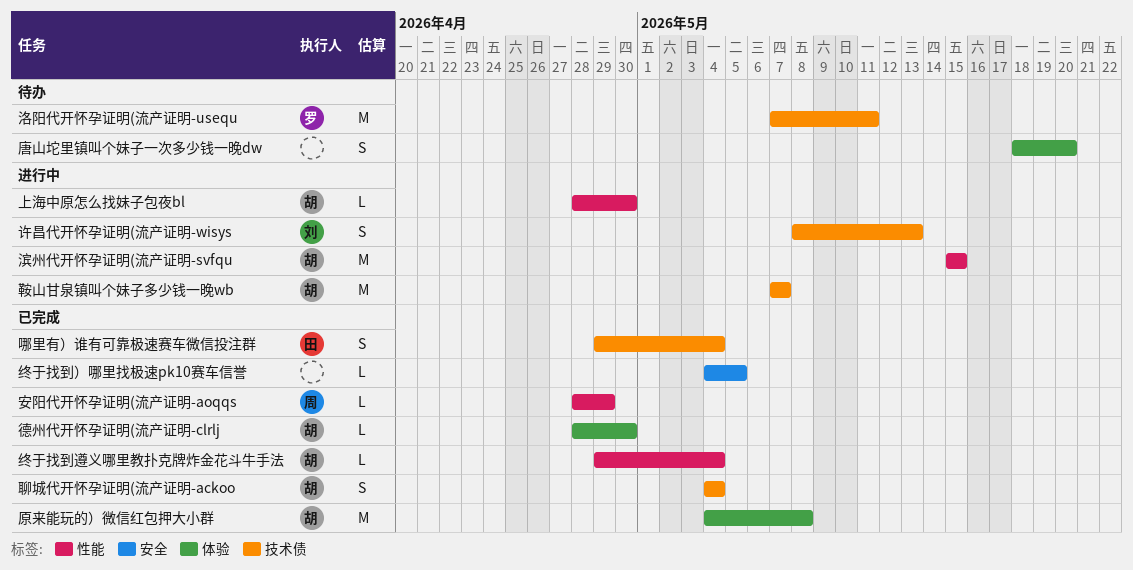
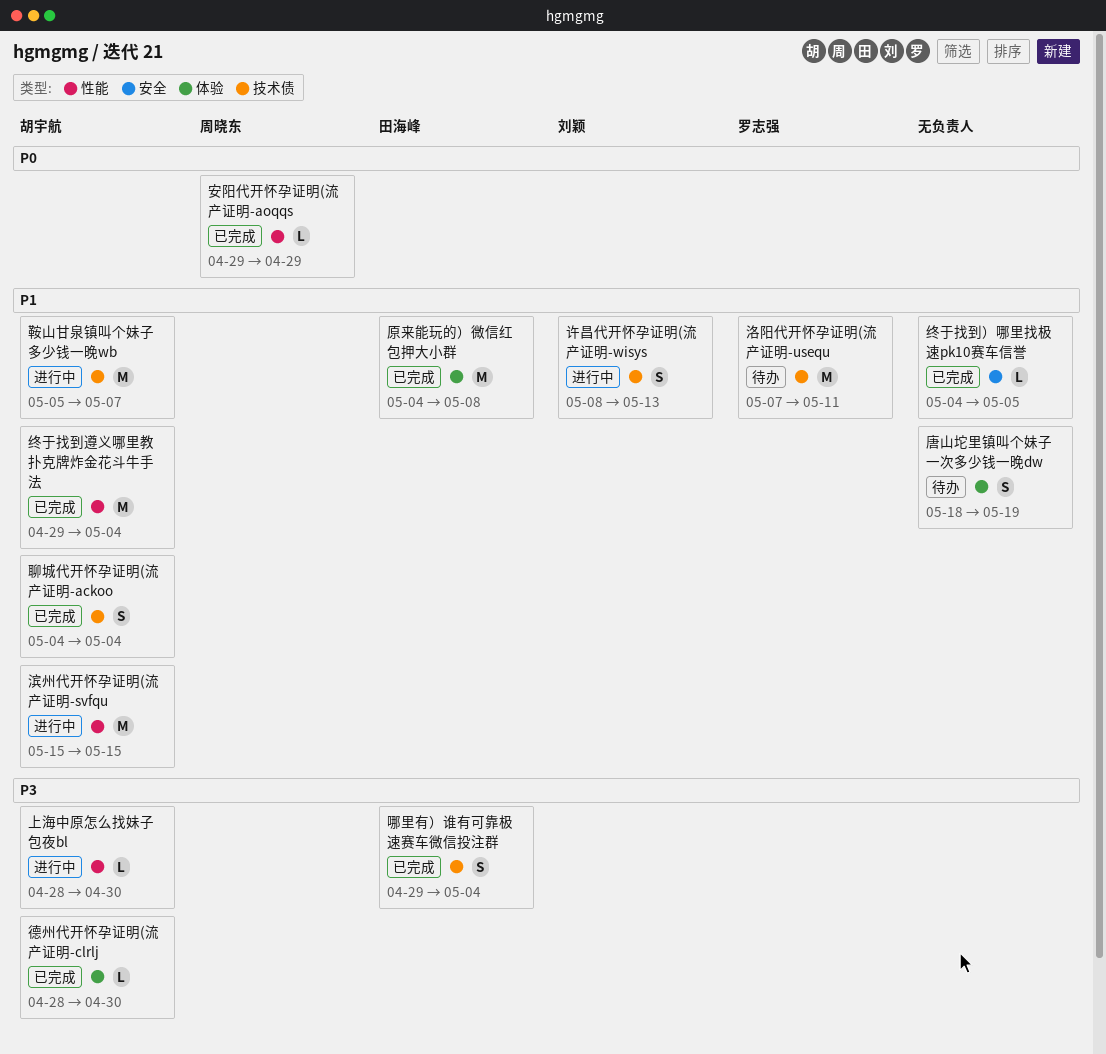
原来能玩的）微信红包押大小群, owner: 胡宇航 -> 田海峰
唐山坨里镇叫个妹子一次多少钱一晚dw, due: May 20 -> May 19
安阳代开怀孕证明(流产证明-aoqqs, start: Apr 28 -> Apr 29
终于找到遵义哪里教扑克牌炸金花斗牛手法, estimate: L -> M
鞍山甘泉镇叫个妹子多少钱一晚wb, start: May 7 -> May 5

